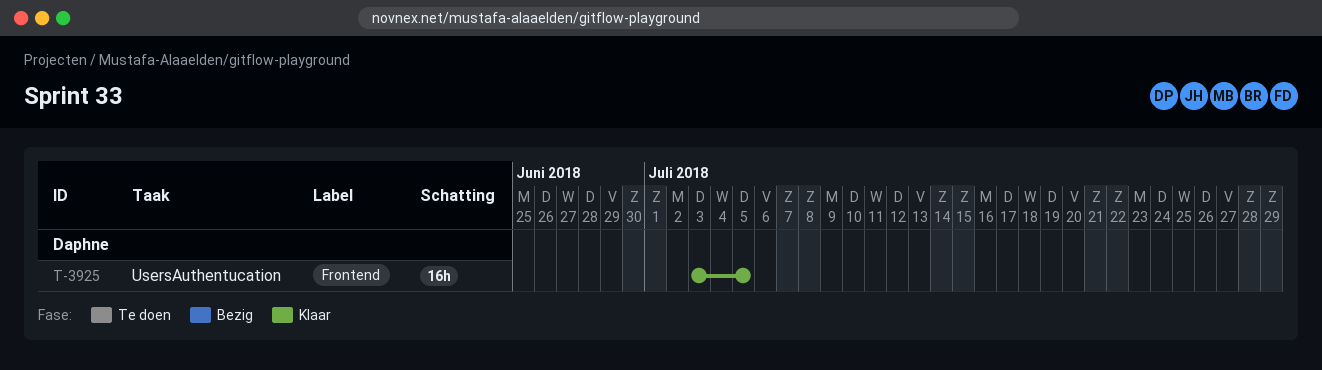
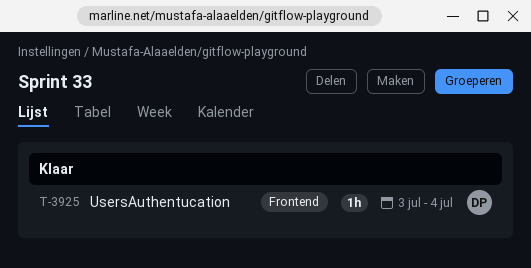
T-3925, estimate: 16h -> 1h
T-3925, due: Jul 5 -> Jul 4

